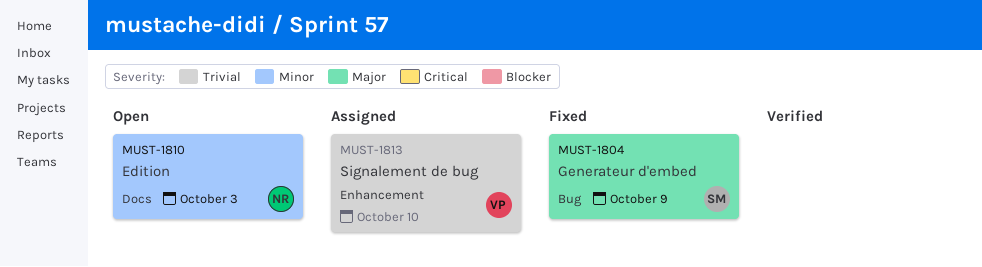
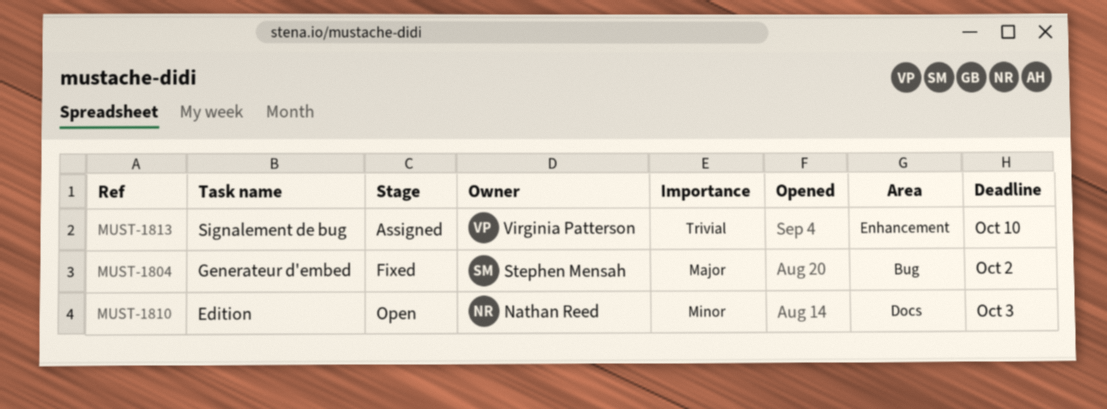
MUST-1804, due: Oct 9 -> Oct 2

